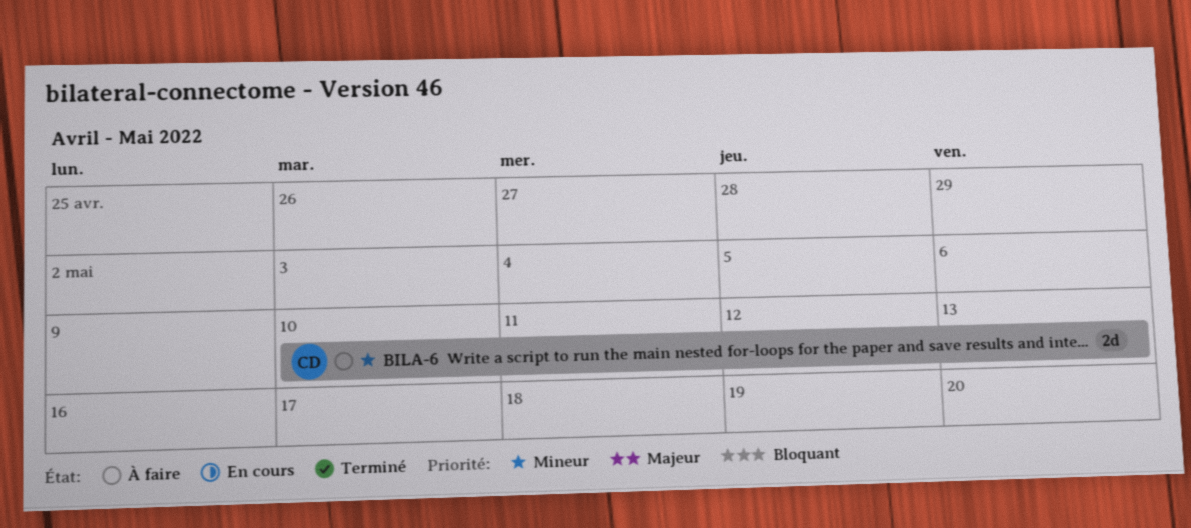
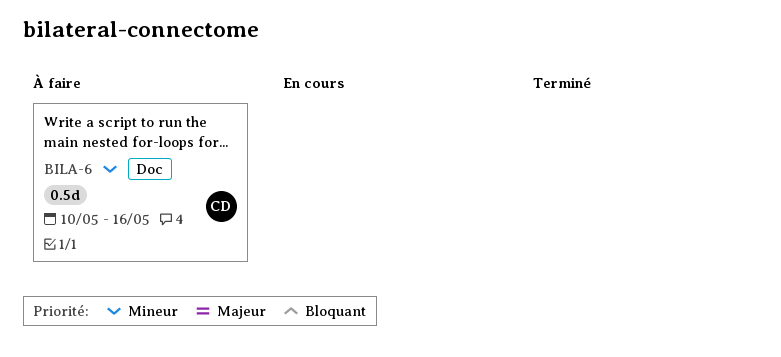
BILA-6, estimate: 2d -> 0.5d
BILA-6, due: May 13 -> May 16

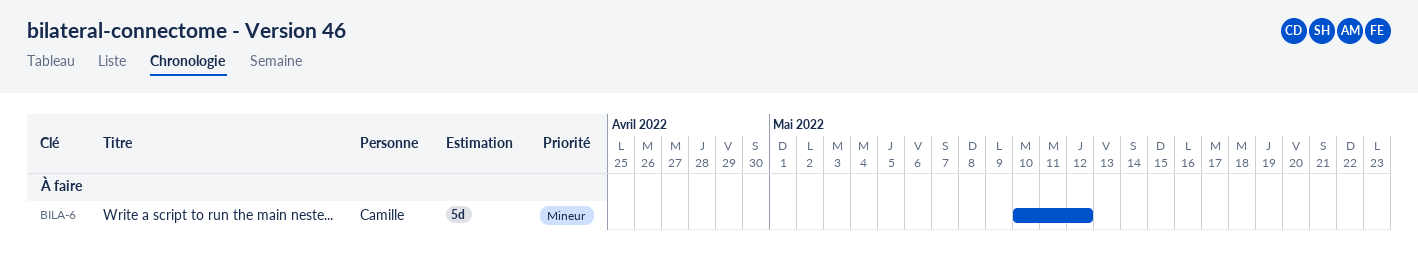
BILA-6, estimate: 0.5d -> 5d
BILA-6, due: May 16 -> May 12

